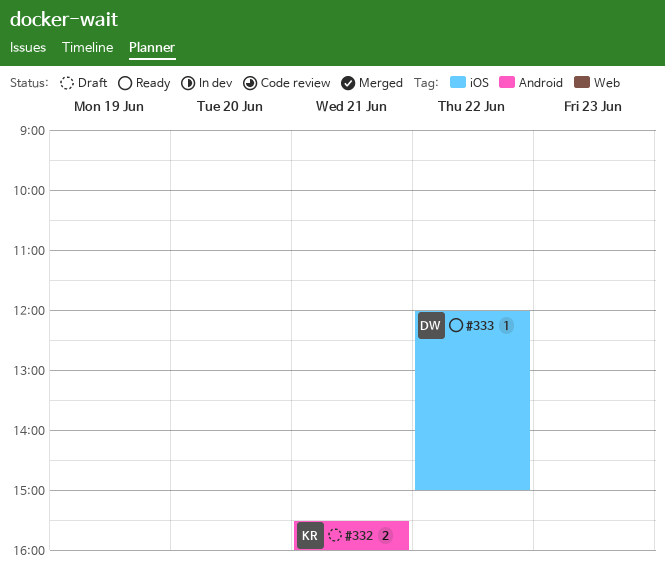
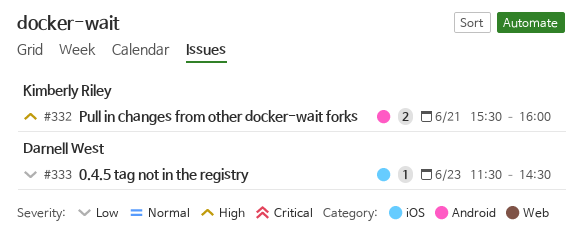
#333, day: Jun 22 -> Jun 23
#333, begins: 12:00 -> 11:30
#333, ends: 15:00 -> 14:30

